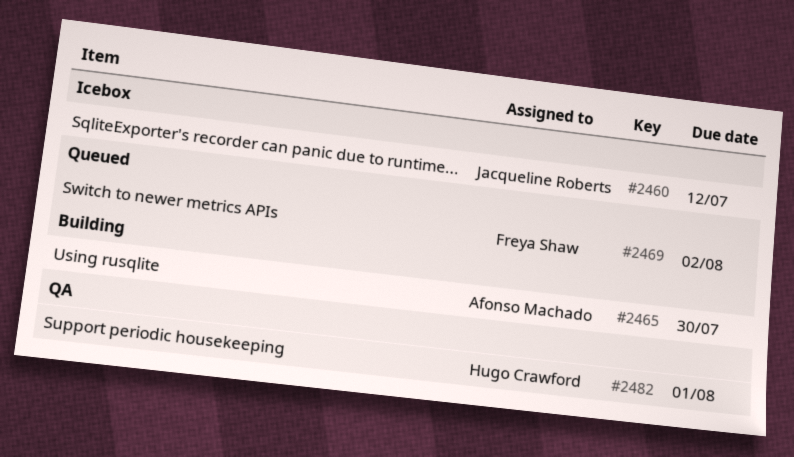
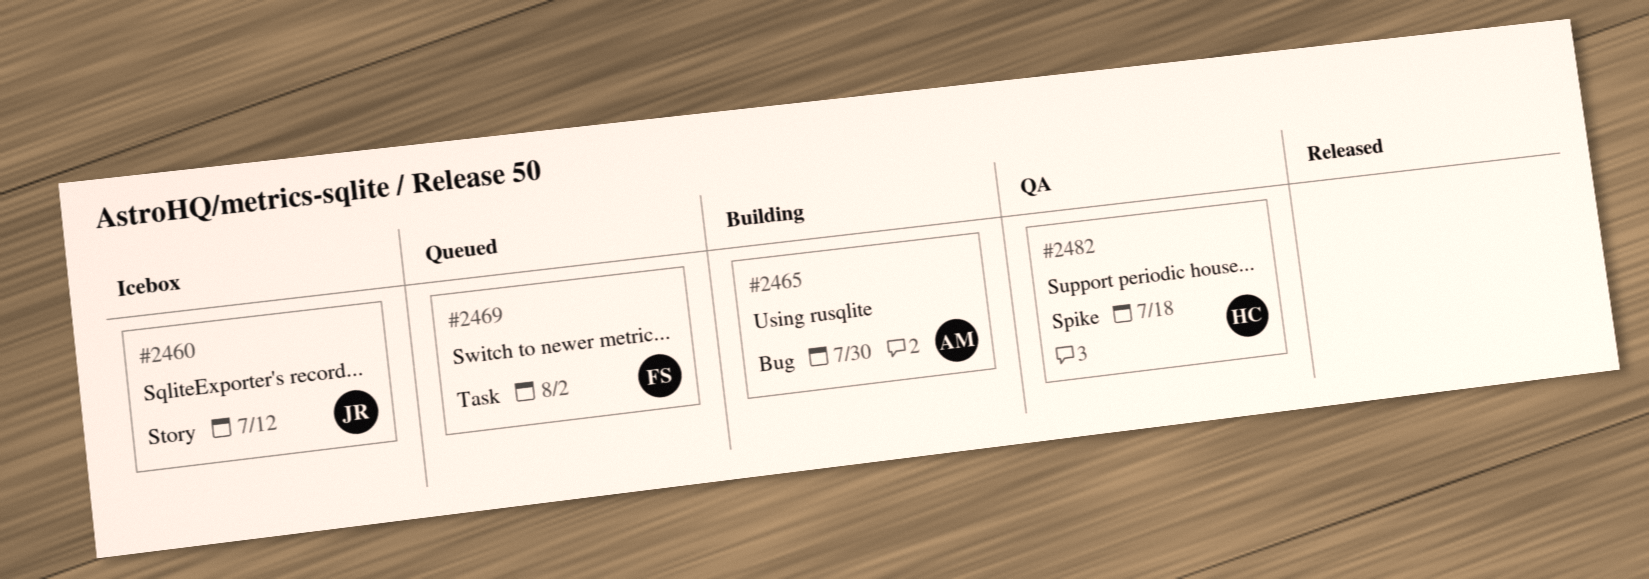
#2482, due: Aug 1 -> Jul 18

